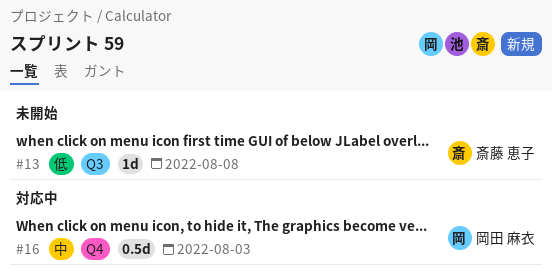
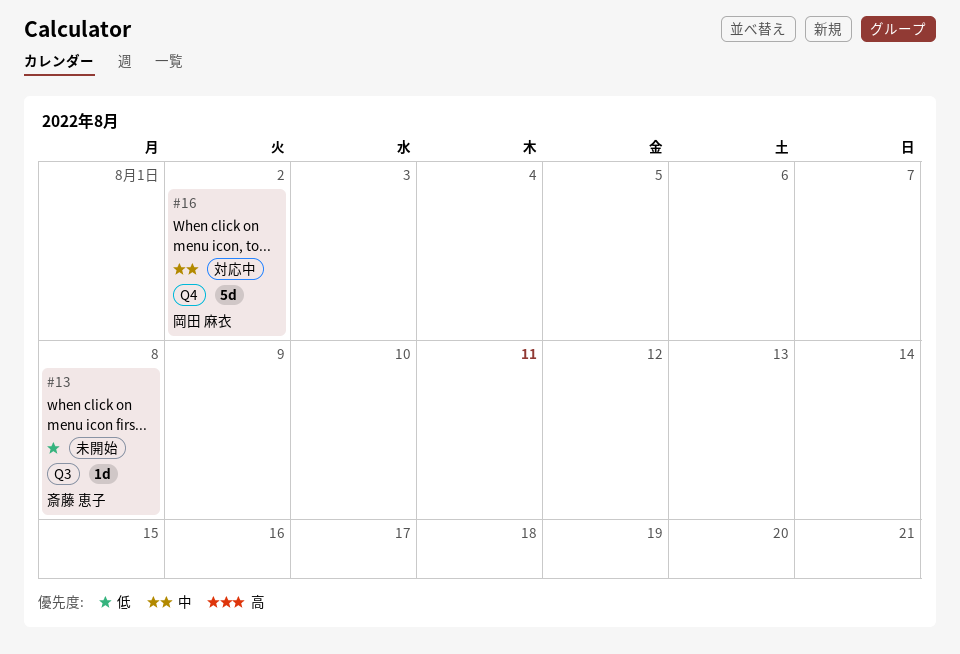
#16, estimate: 0.5d -> 5d
#16, due: Aug 3 -> Aug 2

